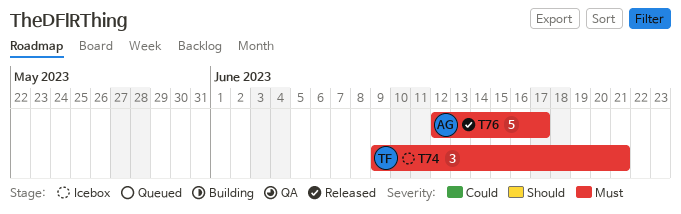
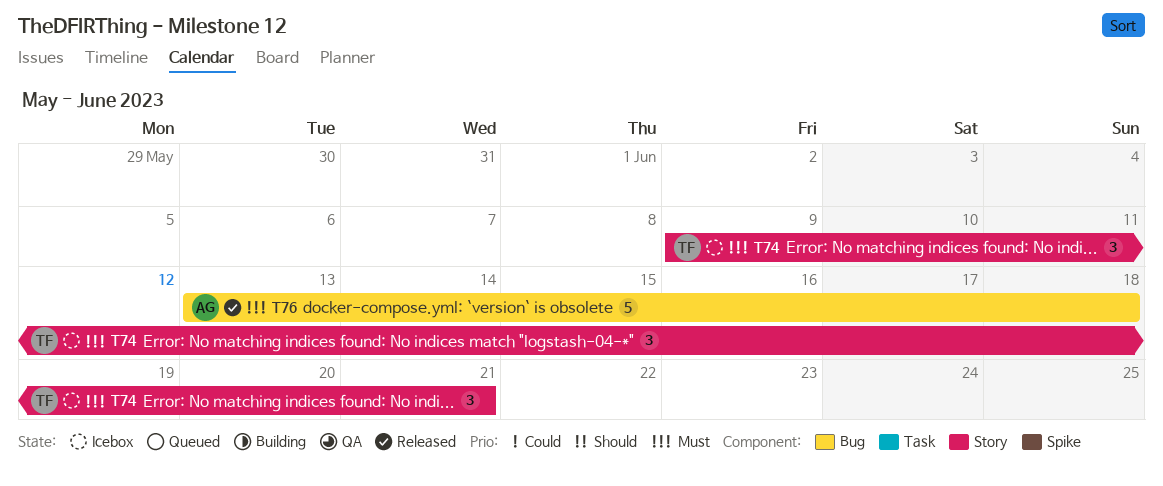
T76, start: Jun 12 -> Jun 13
T76, due: Jun 17 -> Jun 18

